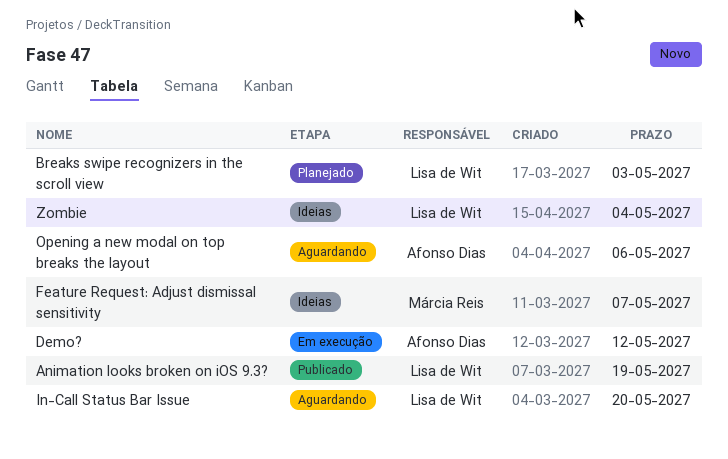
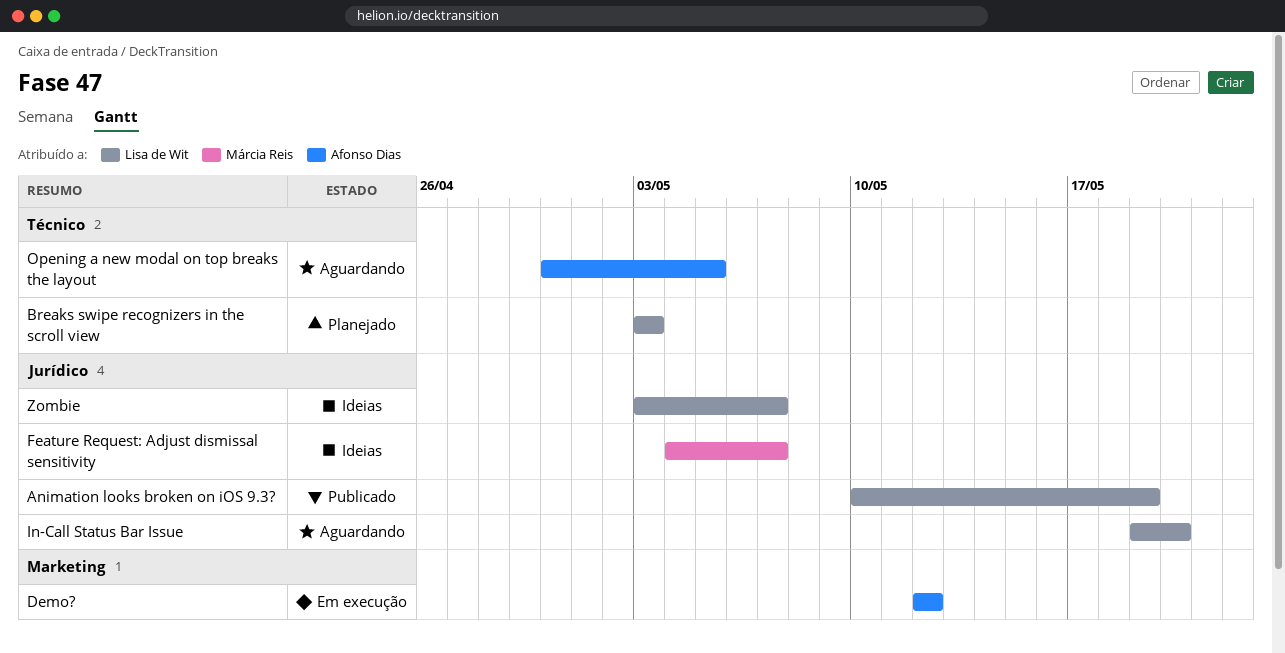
Opening a new modal on top breaks the layout, due: May 6 -> May 5
Zombie, due: May 4 -> May 7

